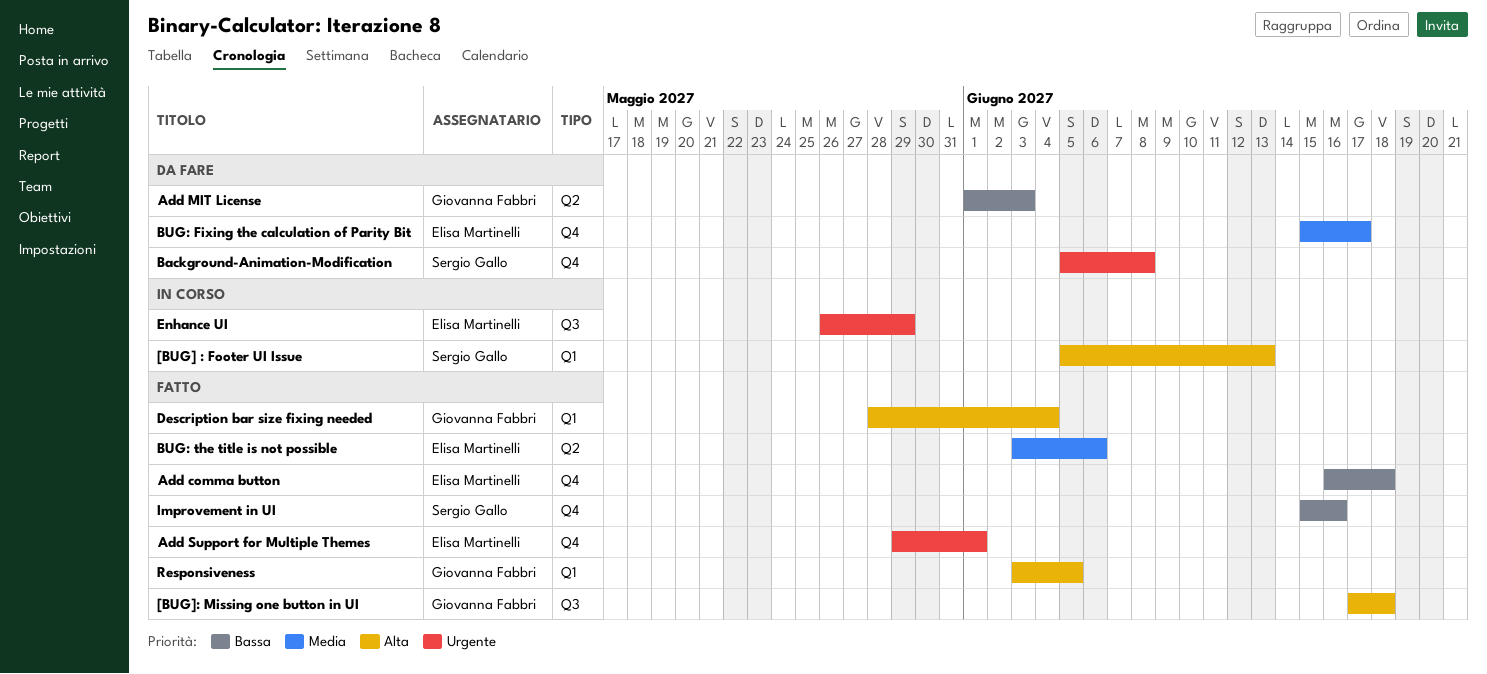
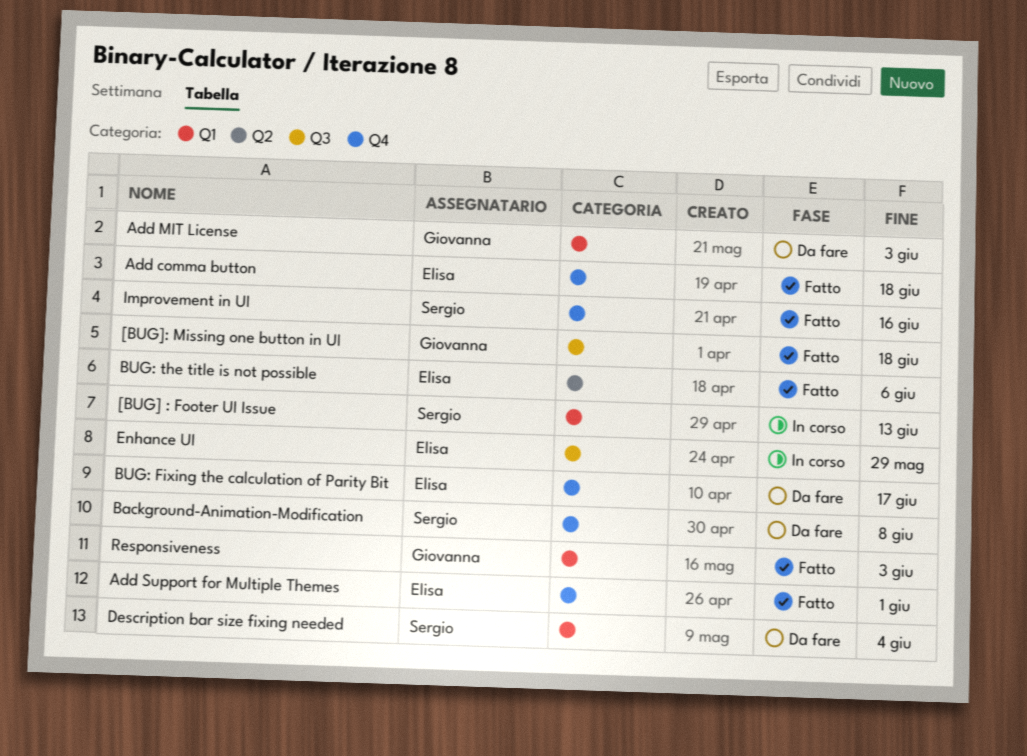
Add MIT License, label: Q2 -> Q1
Description bar size fixing needed, status: Fatto -> Da fare
Description bar size fixing needed, owner: Giovanna Fabbri -> Sergio Gallo
Responsiveness, due: Jun 5 -> Jun 3

